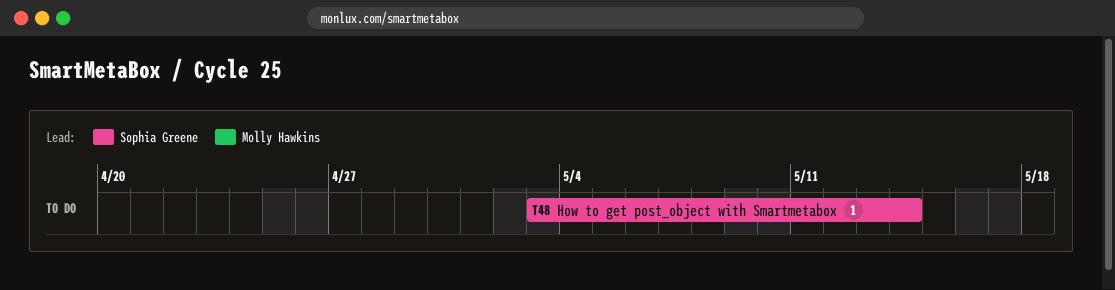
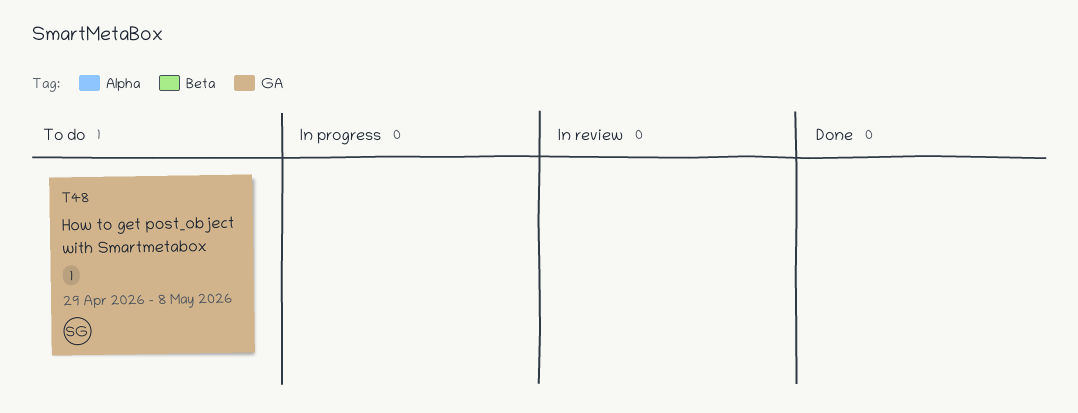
T48, start: May 3 -> Apr 29
T48, due: May 14 -> May 8

